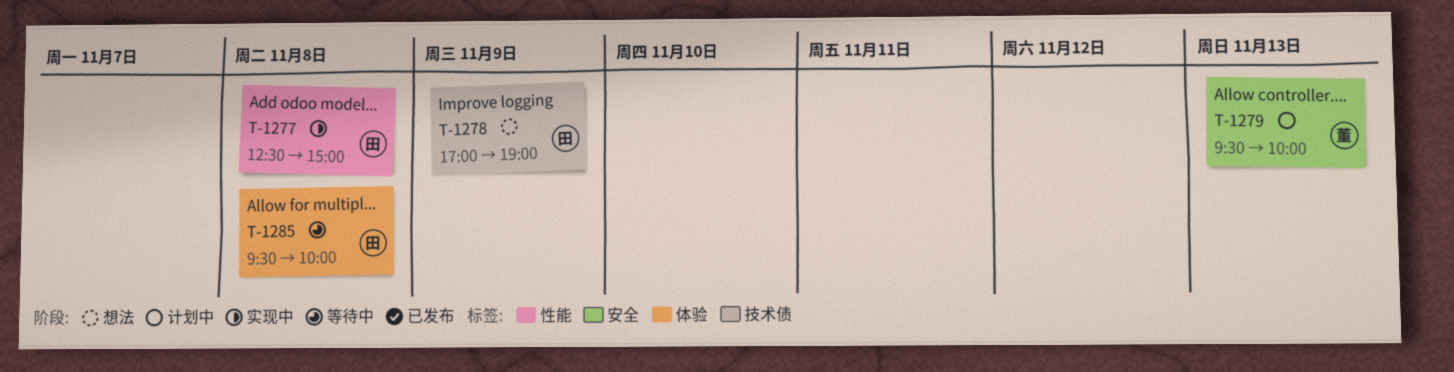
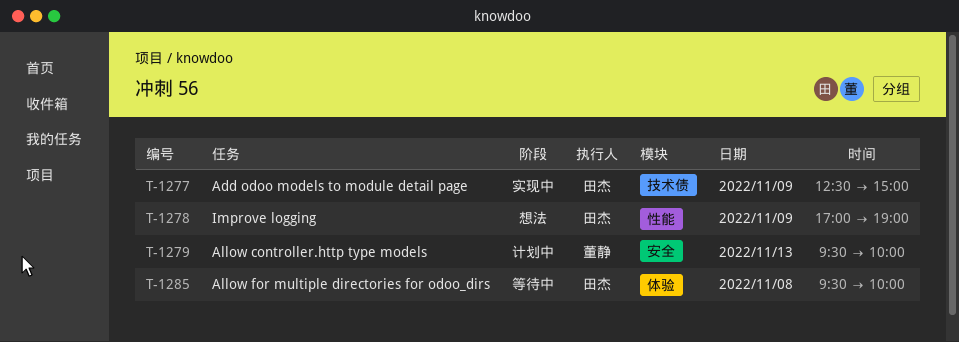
T-1277, label: 性能 -> 技术债
T-1277, day: Nov 8 -> Nov 9
T-1278, label: 技术债 -> 性能

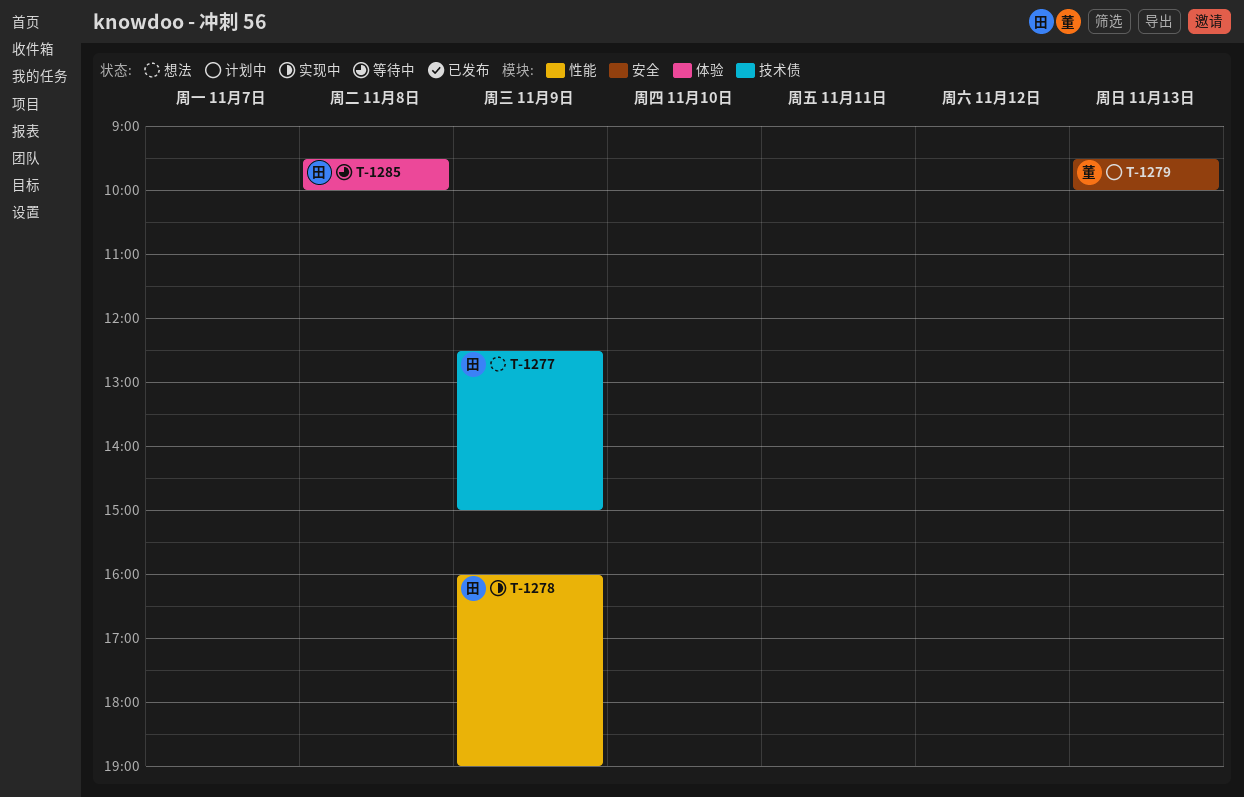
T-1277, status: 实现中 -> 想法
T-1278, status: 想法 -> 实现中
T-1278, begins: 17:00 -> 16:00

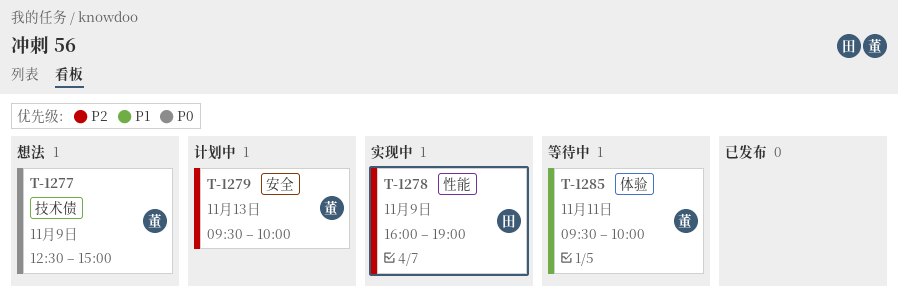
T-1277, owner: 田 -> 董
T-1285, owner: 田 -> 董
T-1285, day: Nov 8 -> Nov 11

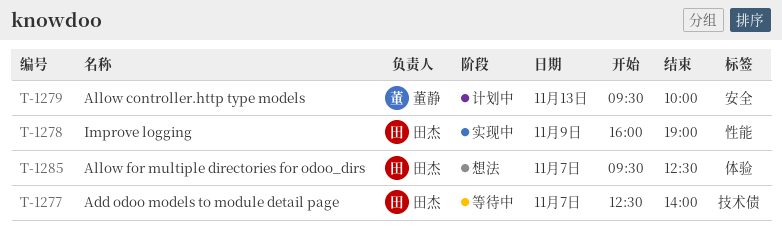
T-1277, status: 想法 -> 等待中
T-1277, owner: 董静 -> 田杰
T-1277, day: Nov 9 -> Nov 7
T-1277, ends: 15:00 -> 14:00
T-1285, status: 等待中 -> 想法
T-1285, owner: 董静 -> 田杰
T-1285, day: Nov 11 -> Nov 7
T-1285, ends: 10:00 -> 12:30

